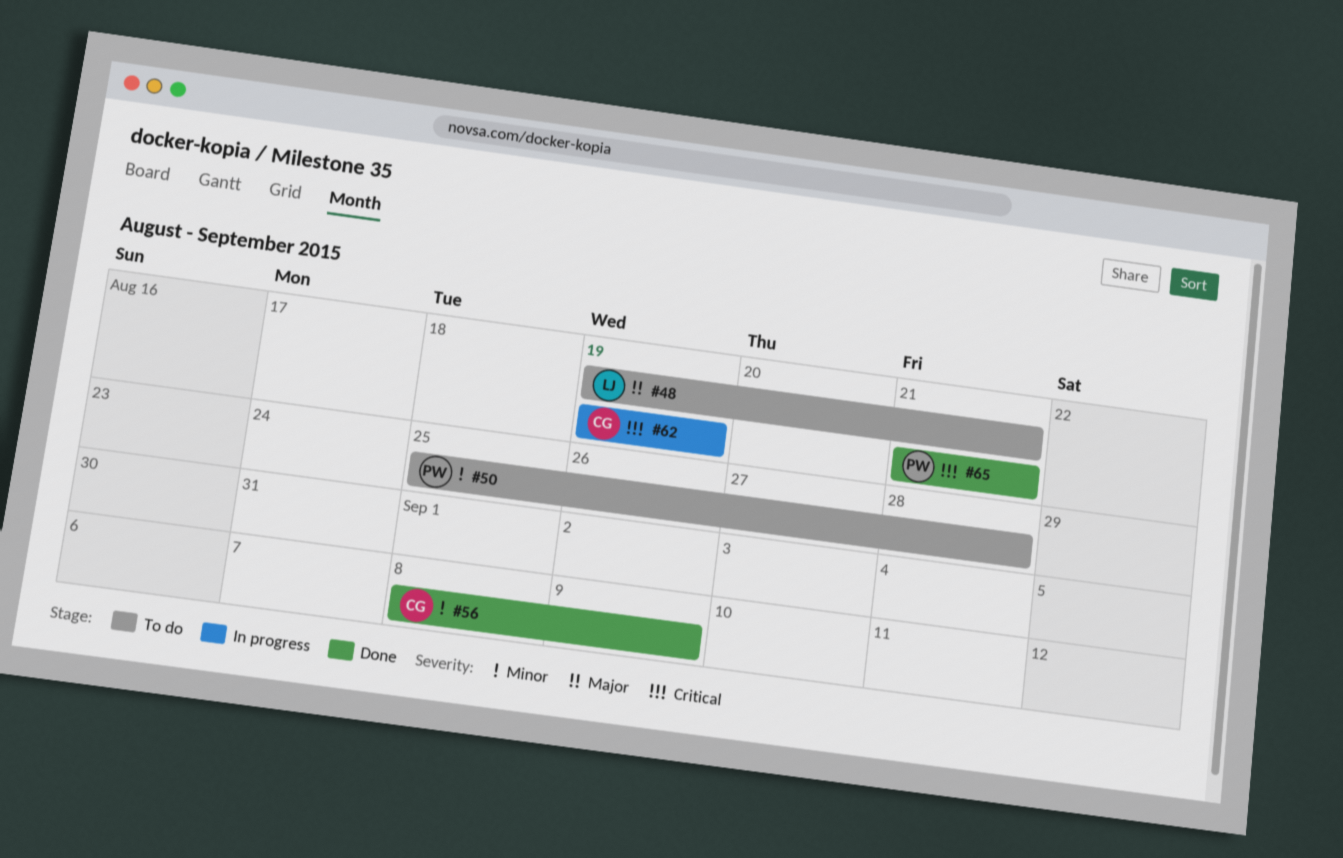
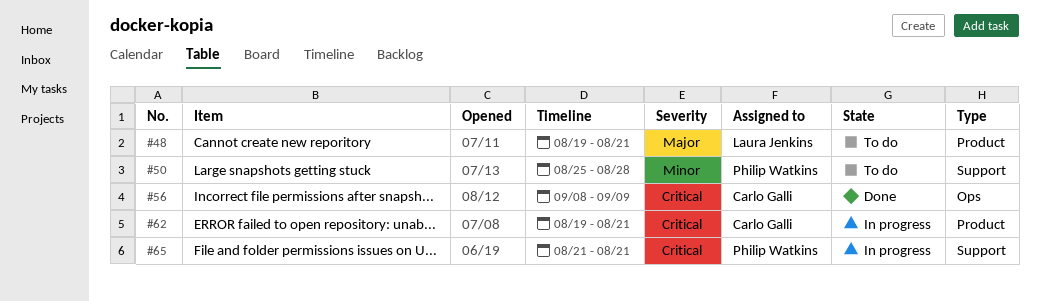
#56, priority: Minor -> Critical
#62, due: Aug 19 -> Aug 21
#65, status: Done -> In progress

